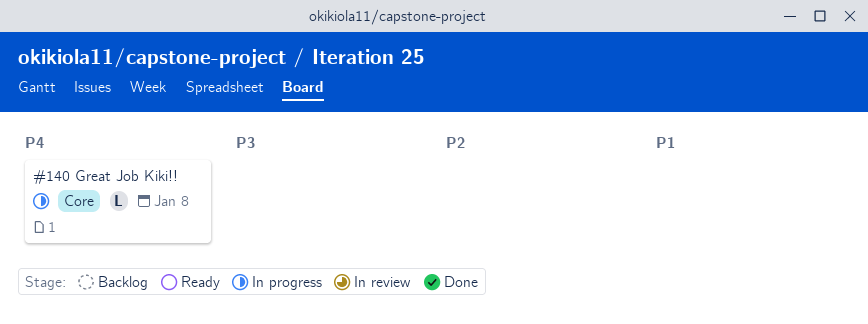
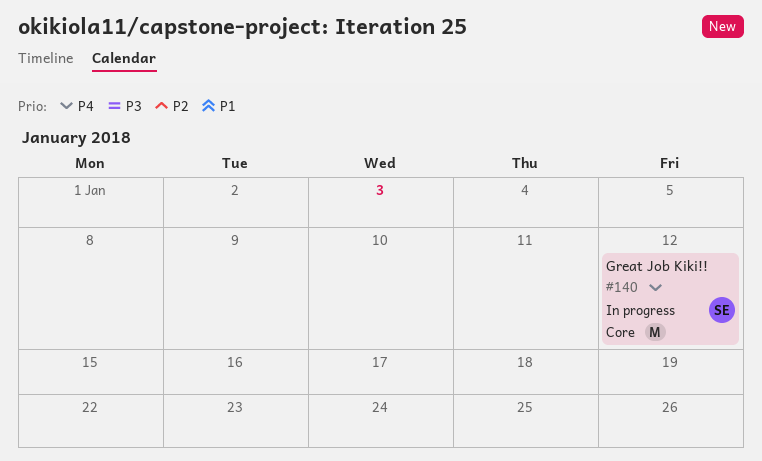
#140, estimate: L -> M
#140, due: Jan 8 -> Jan 12

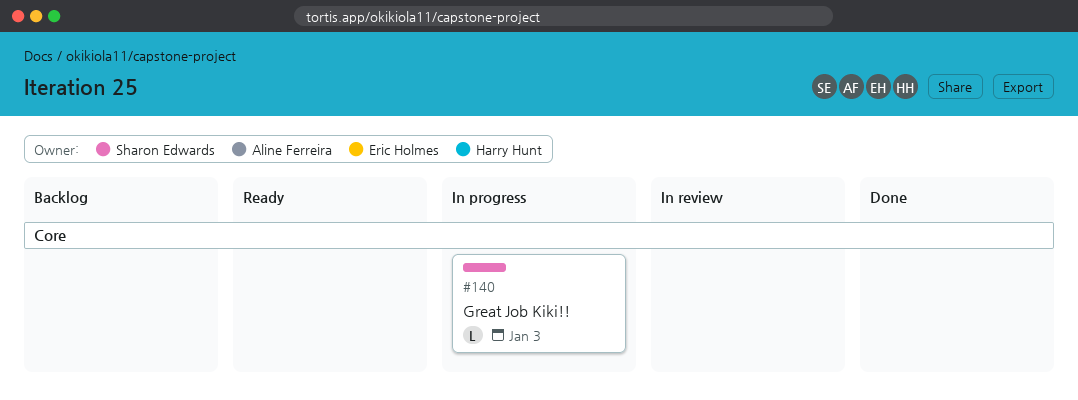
#140, estimate: M -> L
#140, due: Jan 12 -> Jan 3

